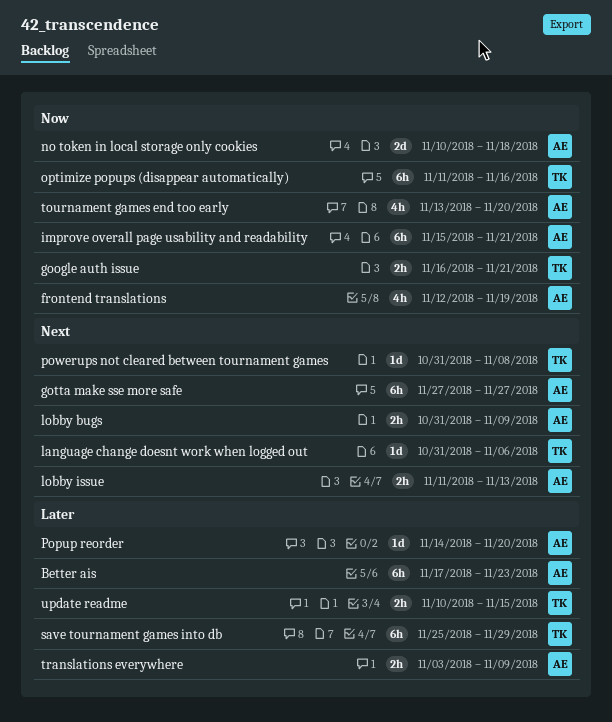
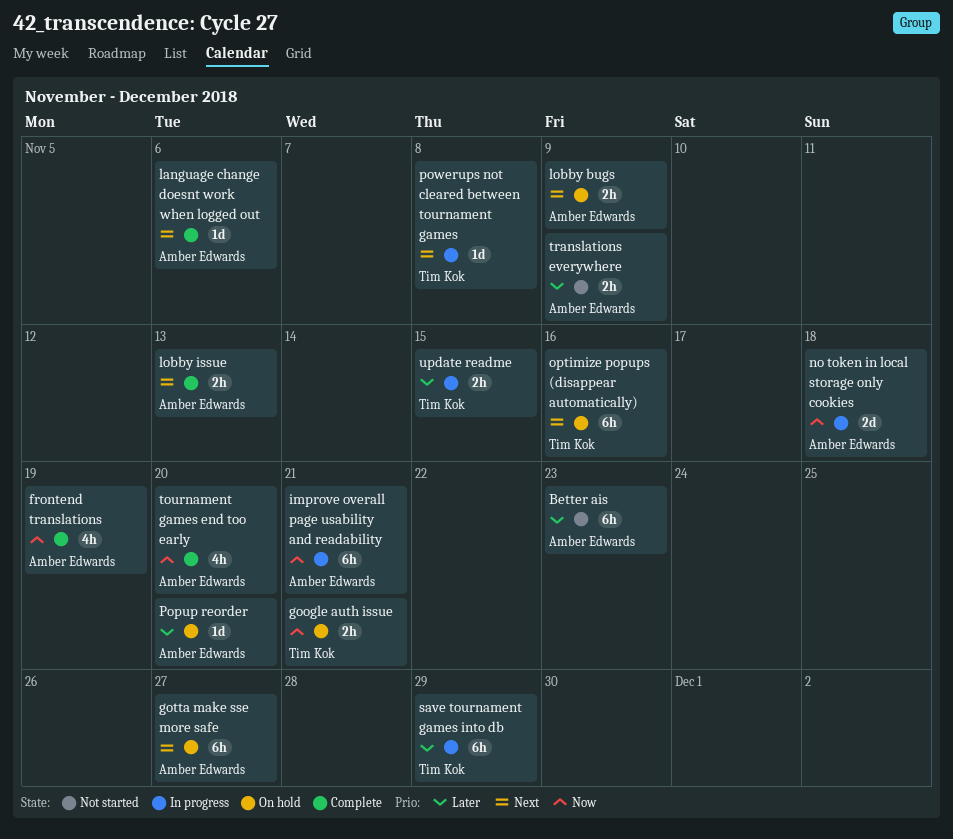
language change doesnt work when logged out, owner: Tim Kok -> Amber Edwards
optimize popups (disappear automatically), priority: Now -> Next

